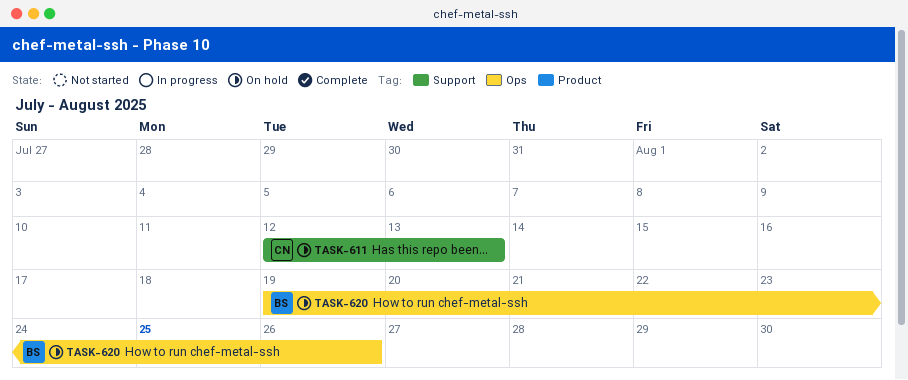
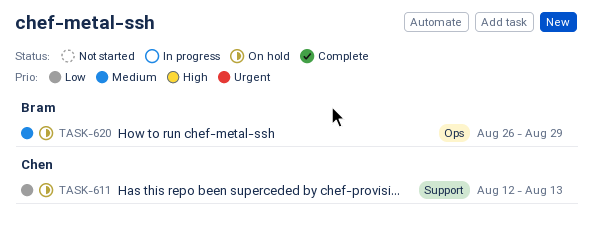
TASK-620, start: Aug 19 -> Aug 26
TASK-620, due: Aug 26 -> Aug 29

